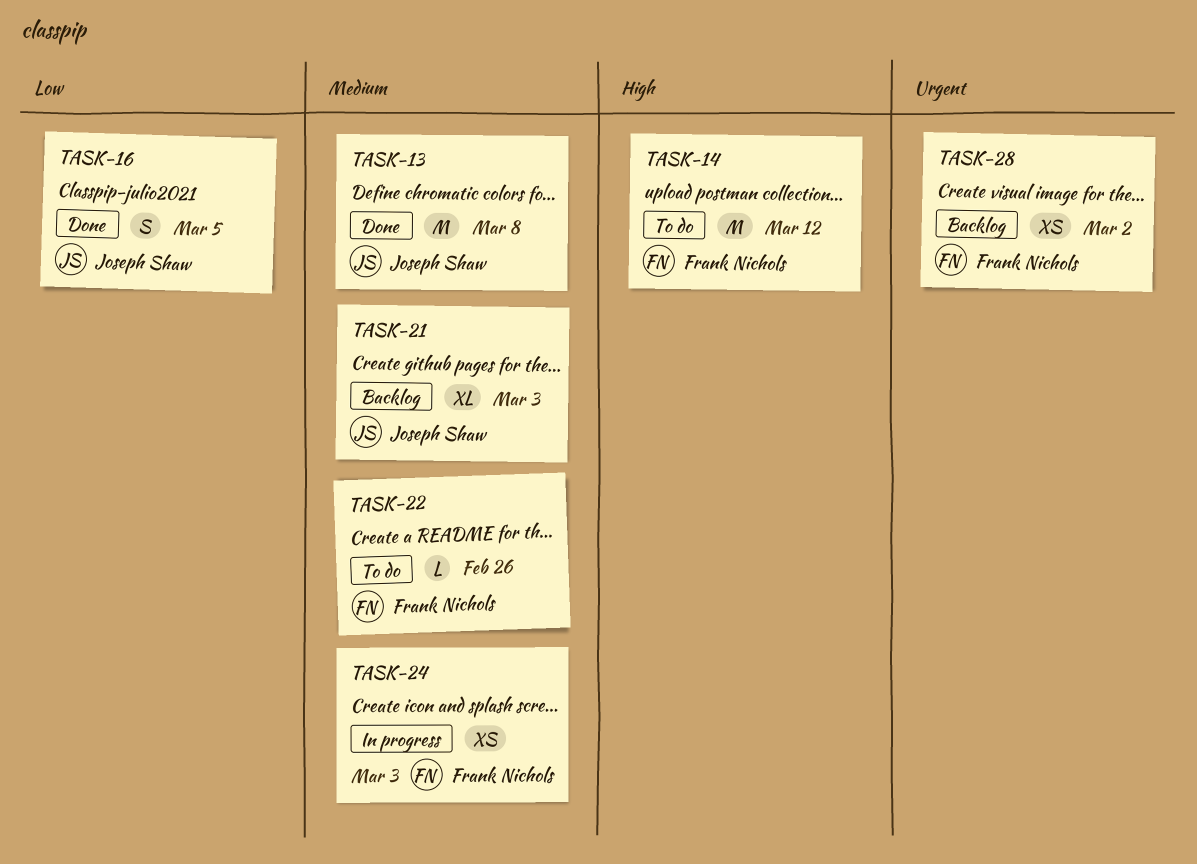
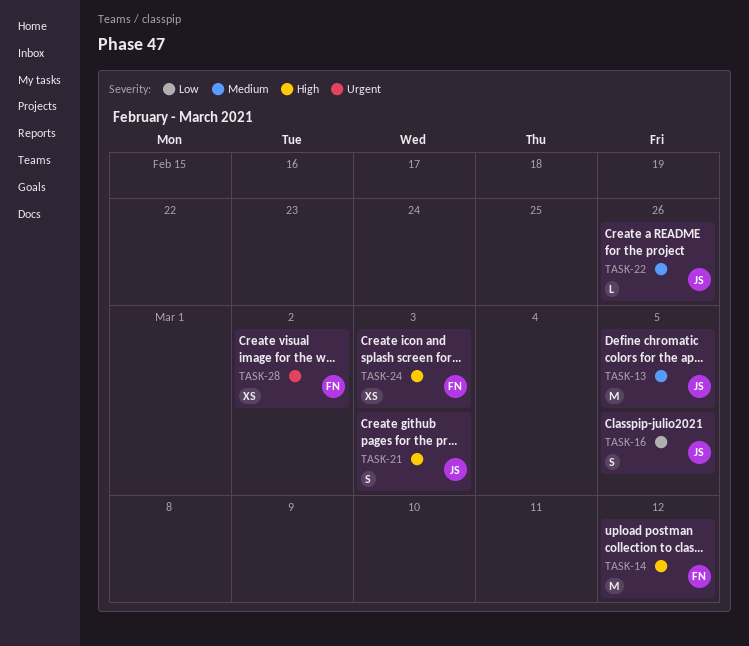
TASK-13, due: Mar 8 -> Mar 5
TASK-21, priority: Medium -> High
TASK-21, estimate: XL -> S
TASK-22, owner: Frank Nichols -> Joseph Shaw
TASK-24, priority: Medium -> High

